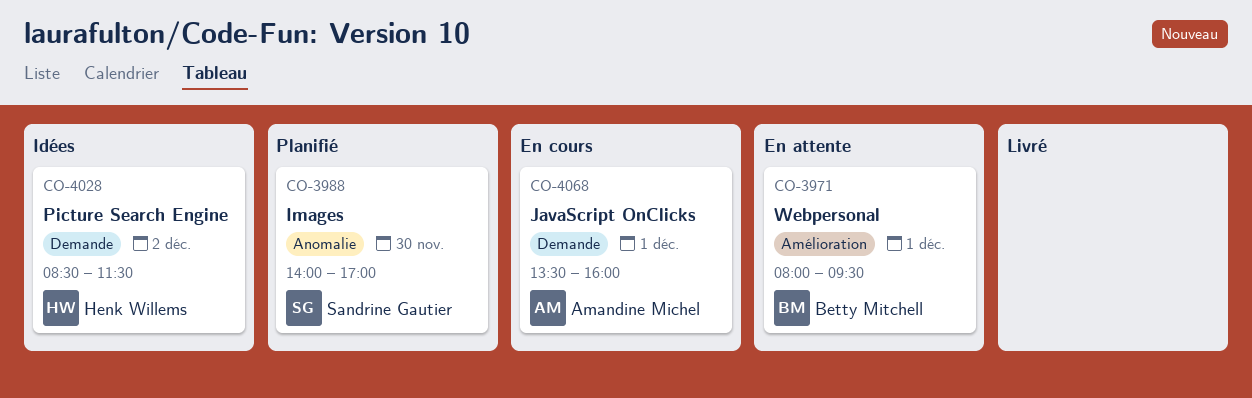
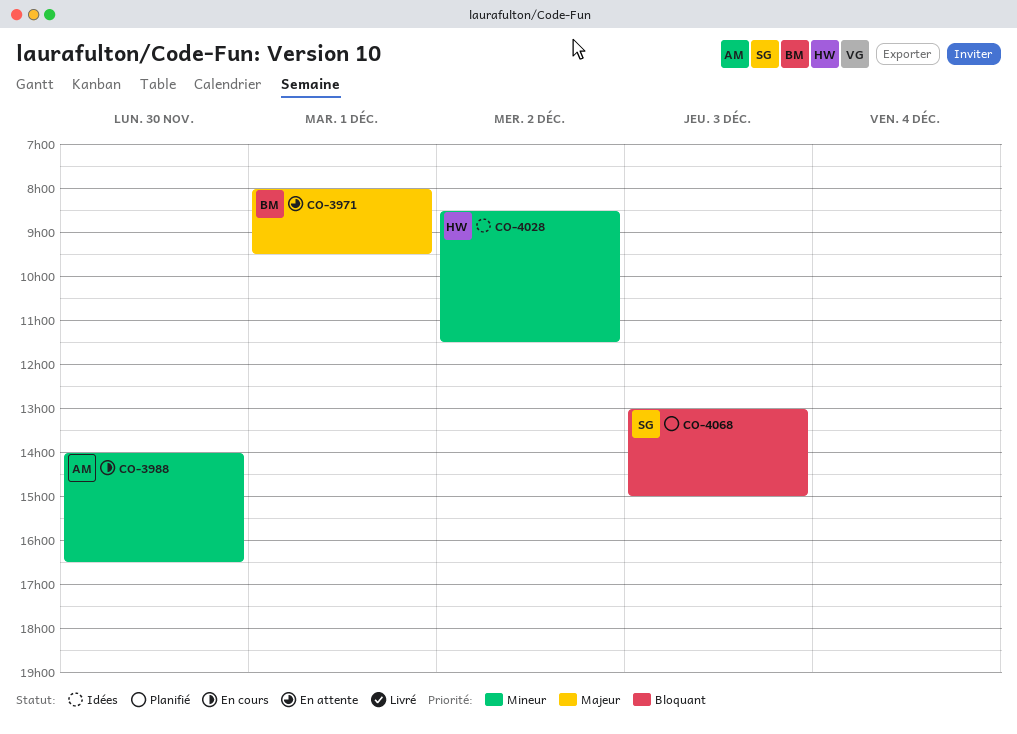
CO-3988, status: Planifié -> En cours
CO-3988, owner: Sandrine Gautier -> Amandine Michel
CO-3988, ends: 17:00 -> 16:30
CO-4068, status: En cours -> Planifié
CO-4068, owner: Amandine Michel -> Sandrine Gautier
CO-4068, day: Dec 1 -> Dec 3
CO-4068, begins: 13:30 -> 13:00
CO-4068, ends: 16:00 -> 15:00

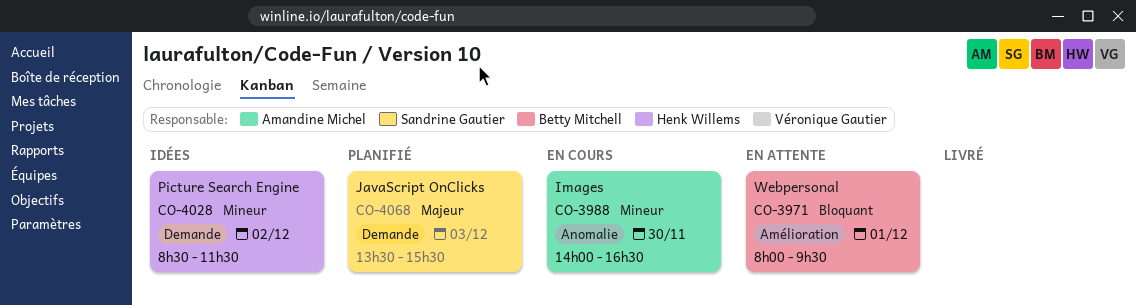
CO-3971, priority: Majeur -> Bloquant
CO-4068, priority: Bloquant -> Majeur
CO-4068, begins: 13:00 -> 13:30
CO-4068, ends: 15:00 -> 15:30

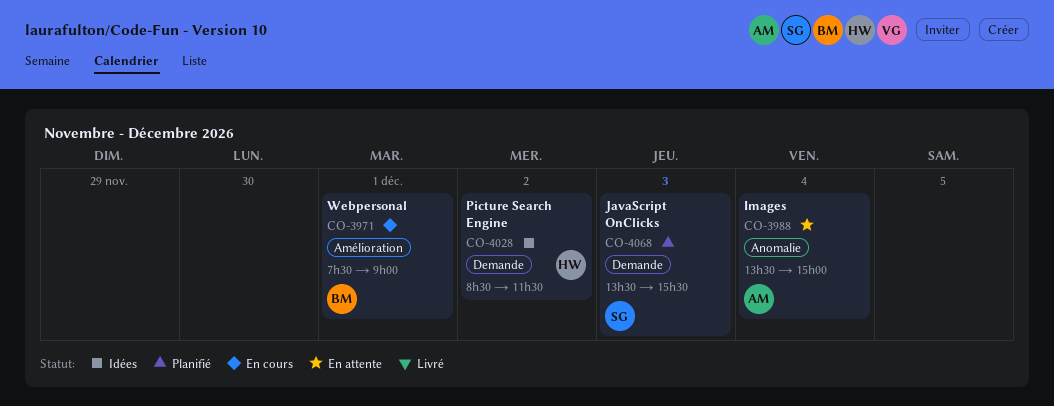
CO-3971, status: En attente -> En cours
CO-3971, begins: 08:00 -> 07:30
CO-3971, ends: 09:30 -> 09:00
CO-3988, status: En cours -> En attente
CO-3988, day: Nov 30 -> Dec 4
CO-3988, begins: 14:00 -> 13:30
CO-3988, ends: 16:30 -> 15:00

